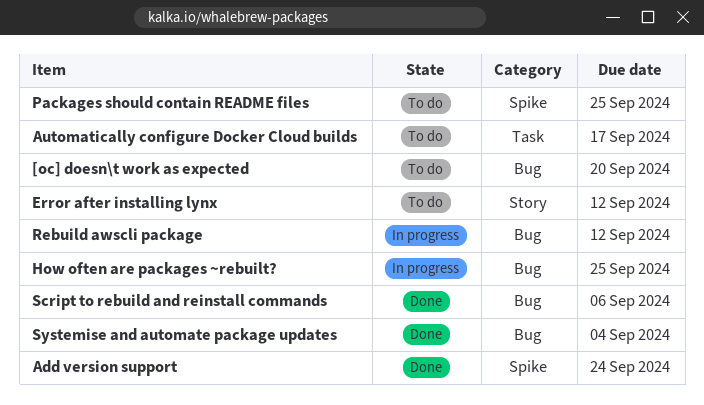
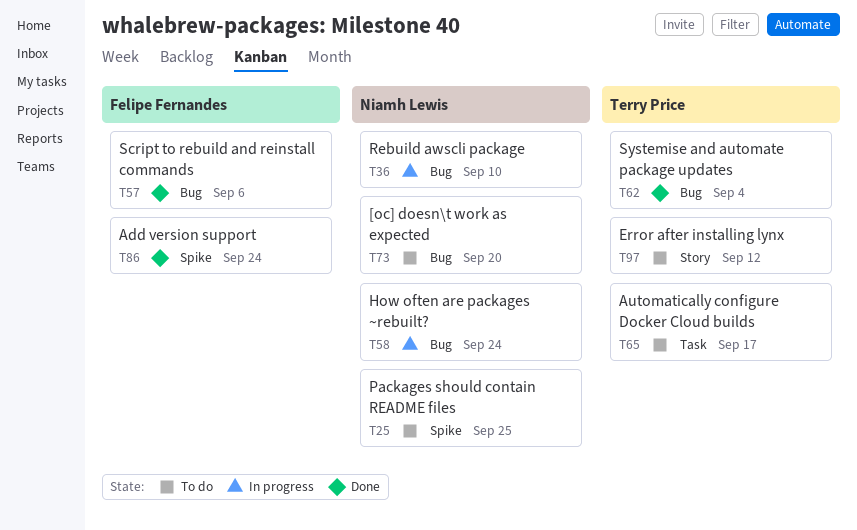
How often are packages ~rebuilt?, due: Sep 25 -> Sep 24
Rebuild awscli package, due: Sep 12 -> Sep 10

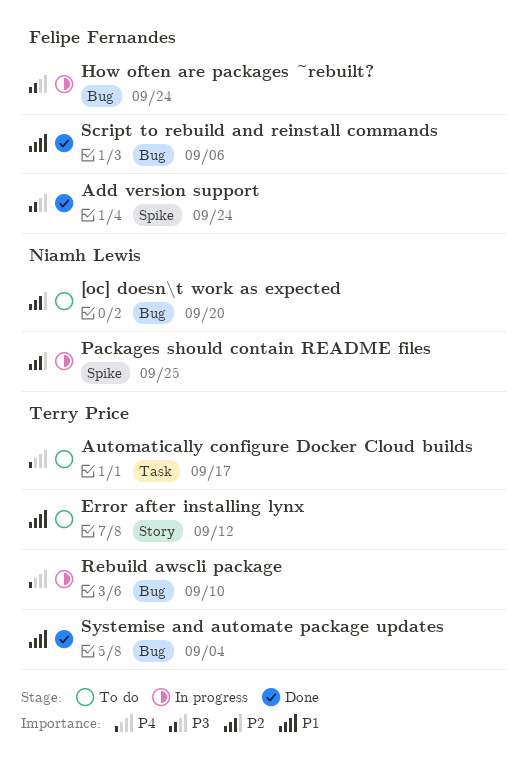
How often are packages ~rebuilt?, owner: Niamh Lewis -> Felipe Fernandes
Packages should contain README files, status: To do -> In progress
Rebuild awscli package, owner: Niamh Lewis -> Terry Price

